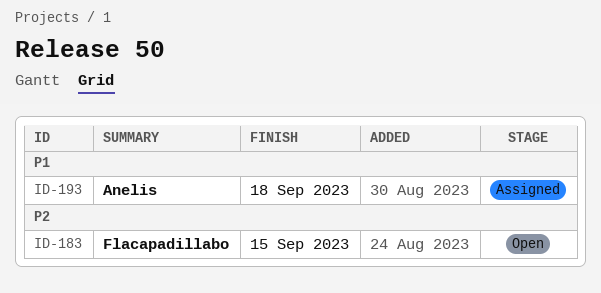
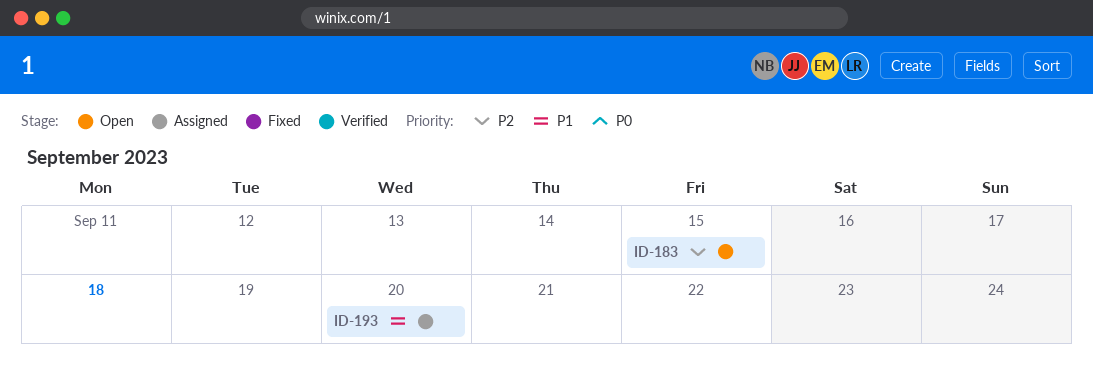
ID-193, due: Sep 18 -> Sep 20

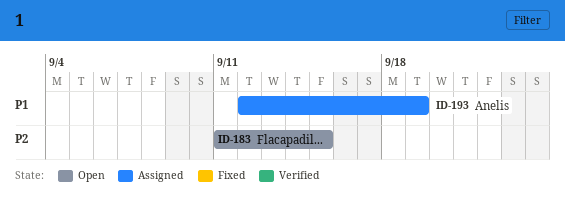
ID-193, due: Sep 20 -> Sep 19

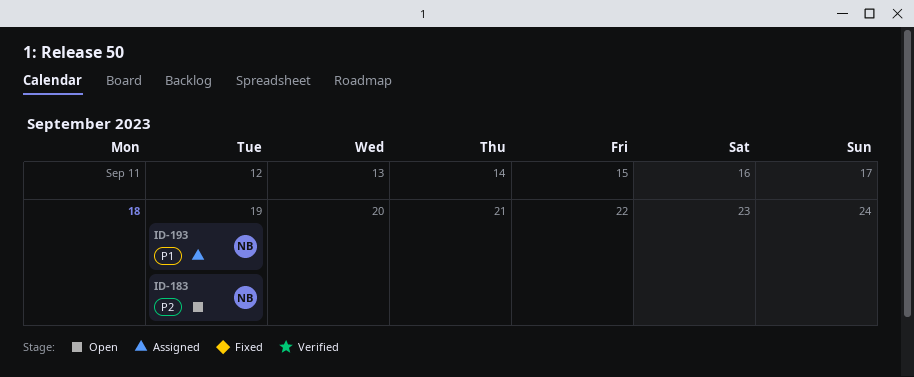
ID-183, due: Sep 15 -> Sep 19

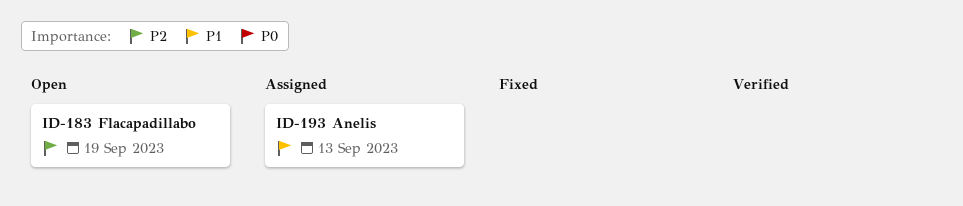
ID-193, due: Sep 19 -> Sep 13

